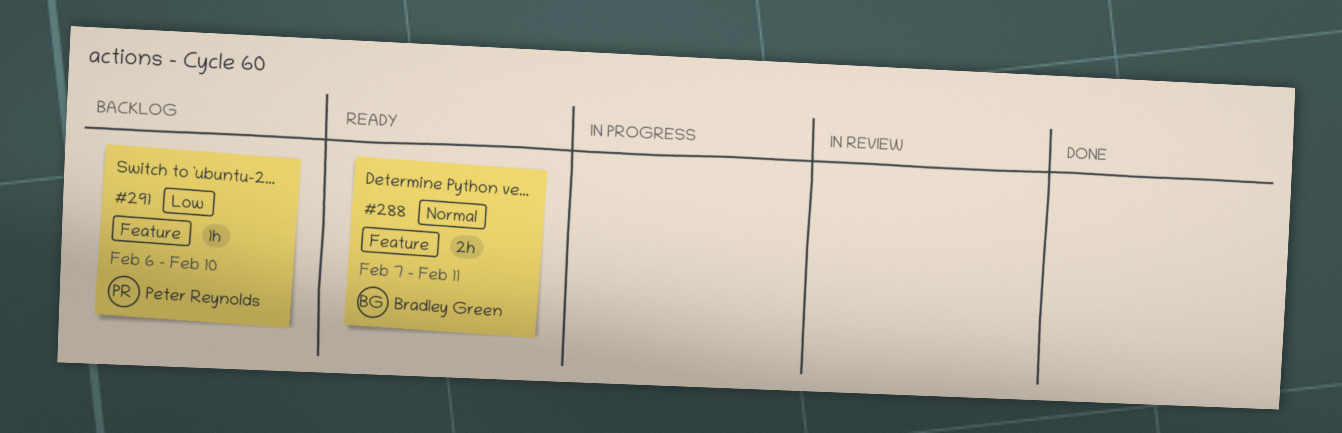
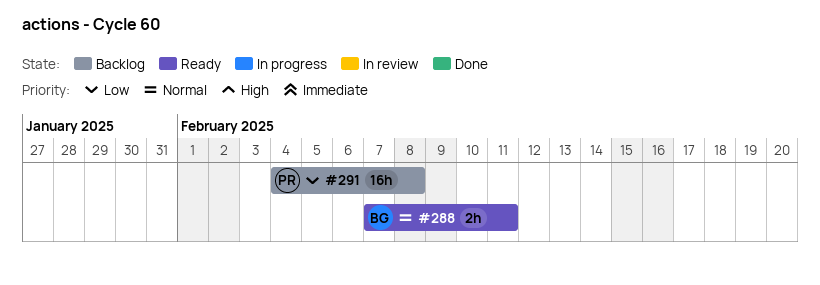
#291, estimate: 1h -> 16h
#291, start: Feb 6 -> Feb 4
#291, due: Feb 10 -> Feb 8

